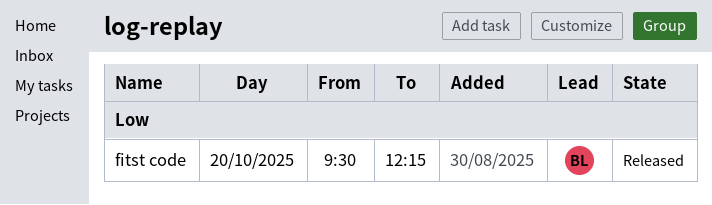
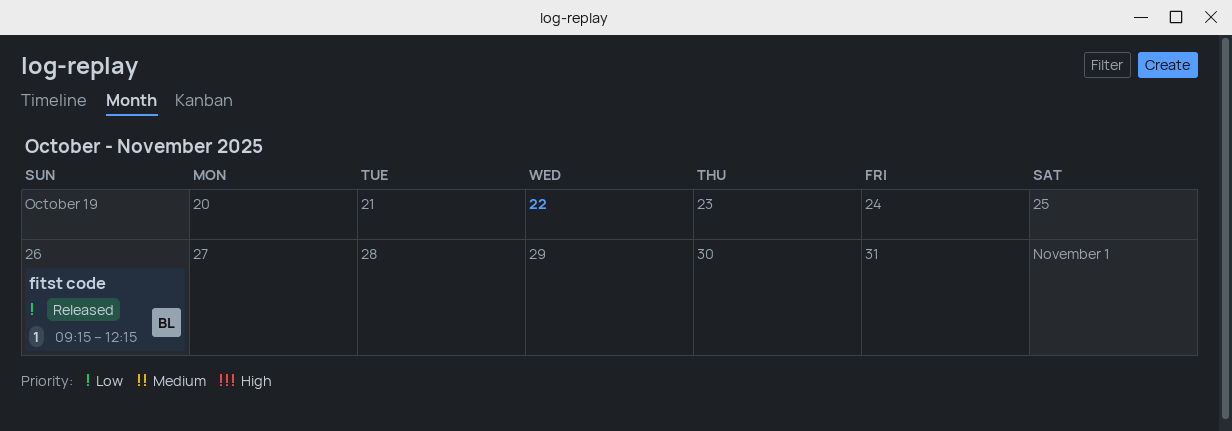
fitst code, day: Oct 20 -> Oct 26
fitst code, begins: 09:30 -> 09:15

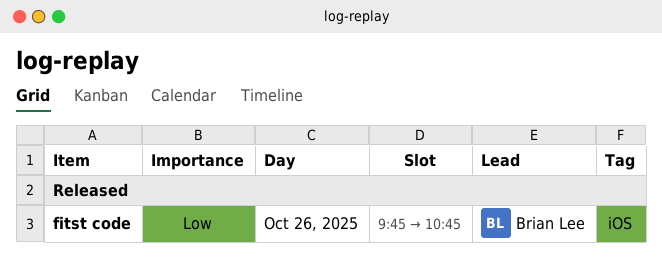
fitst code, begins: 09:15 -> 09:45
fitst code, ends: 12:15 -> 10:45

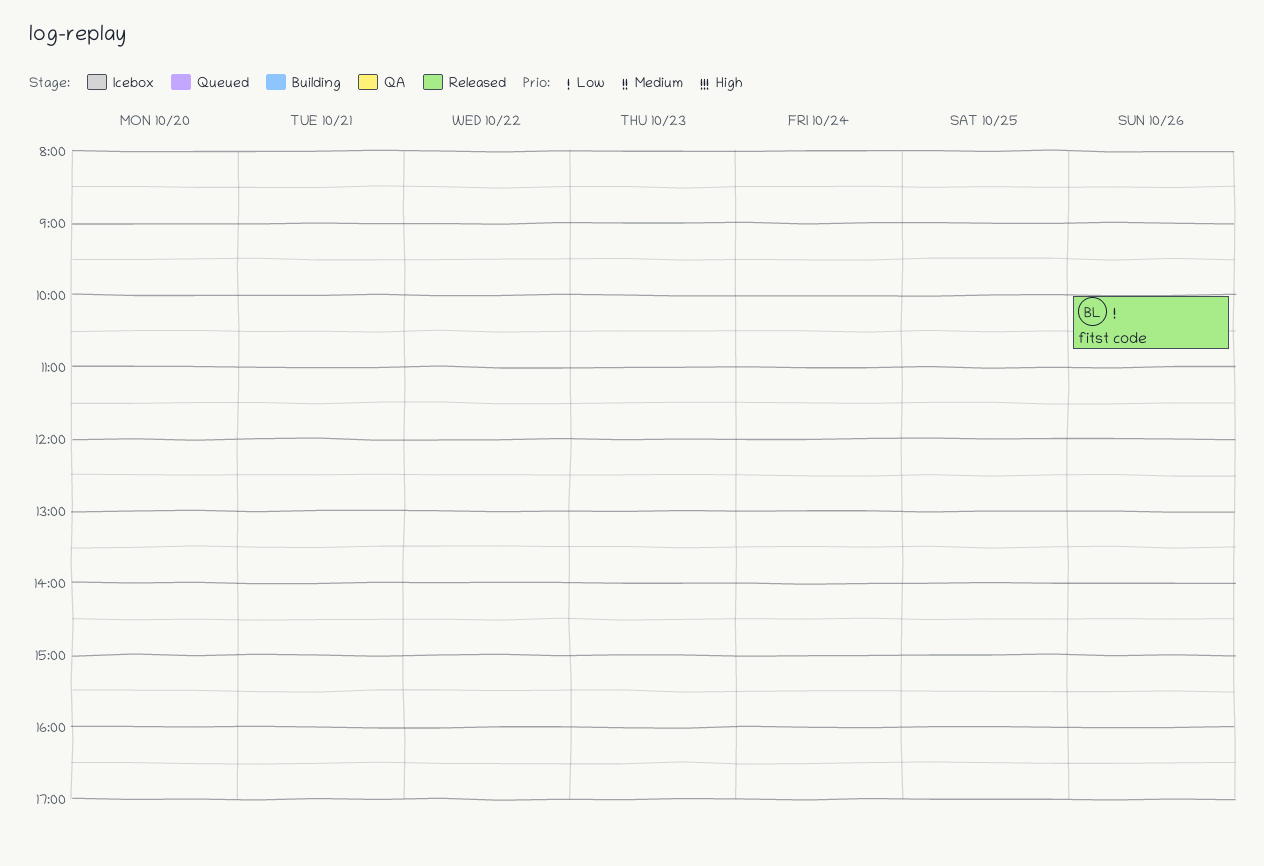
fitst code, begins: 09:45 -> 10:00

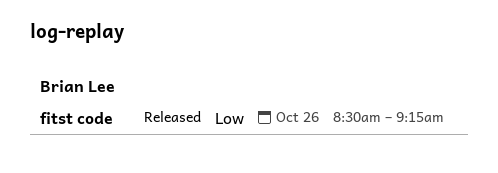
fitst code, begins: 10:00 -> 08:30
fitst code, ends: 10:45 -> 09:15

